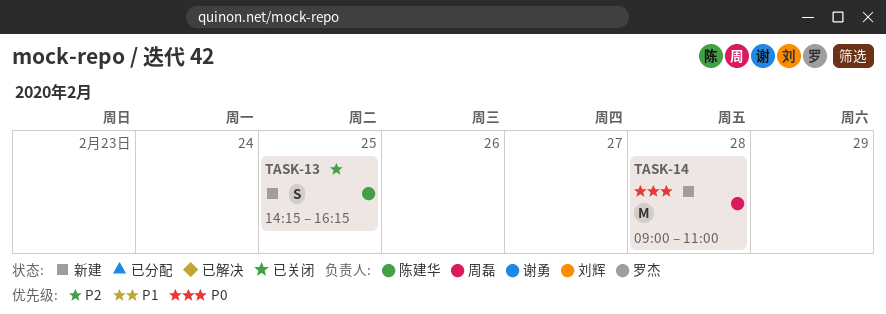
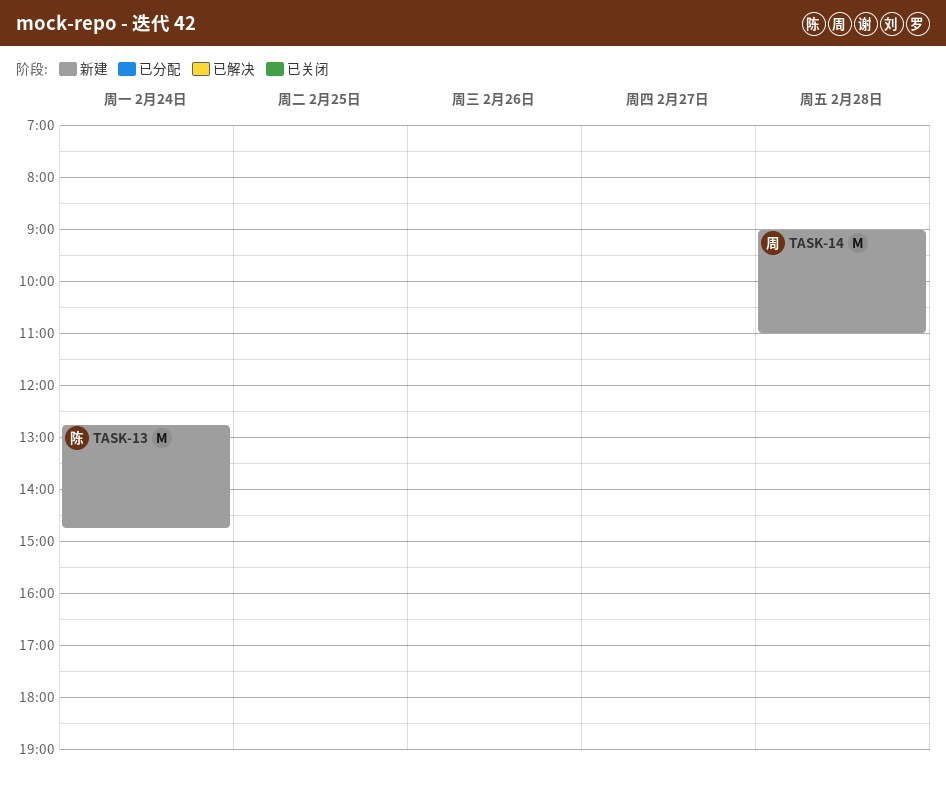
TASK-13, estimate: S -> M
TASK-13, day: Feb 25 -> Feb 24
TASK-13, begins: 14:15 -> 12:45
TASK-13, ends: 16:15 -> 14:45

